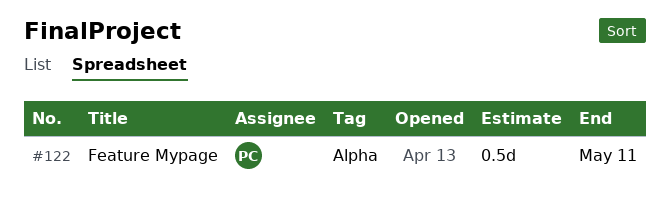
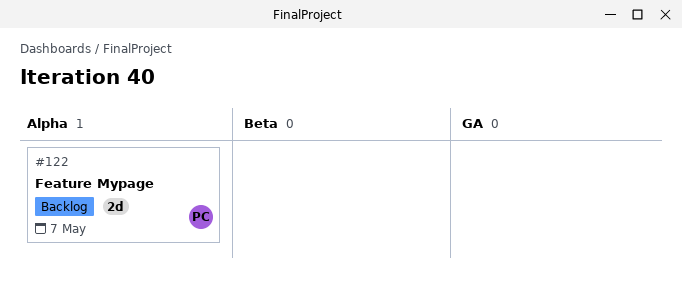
#122, estimate: 0.5d -> 2d
#122, due: May 11 -> May 7

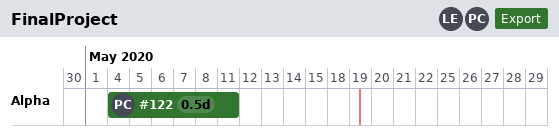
#122, estimate: 2d -> 0.5d
#122, due: May 7 -> May 11

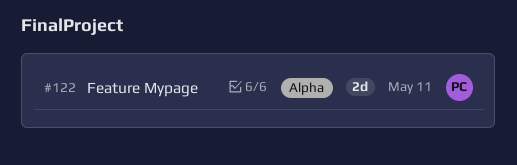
#122, estimate: 0.5d -> 2d

